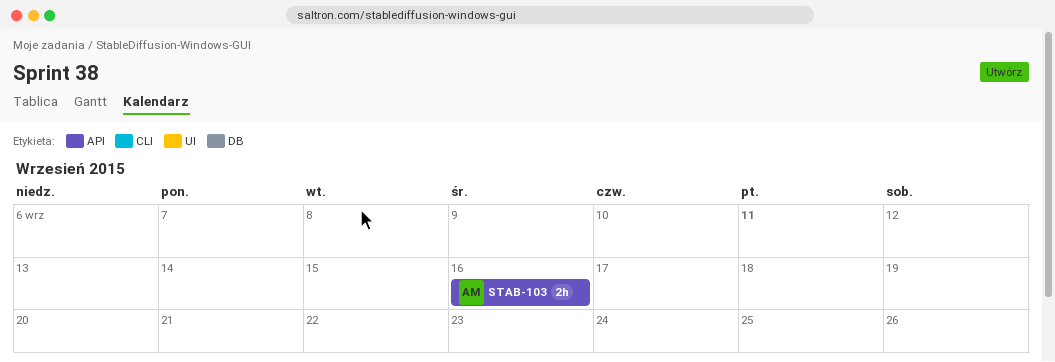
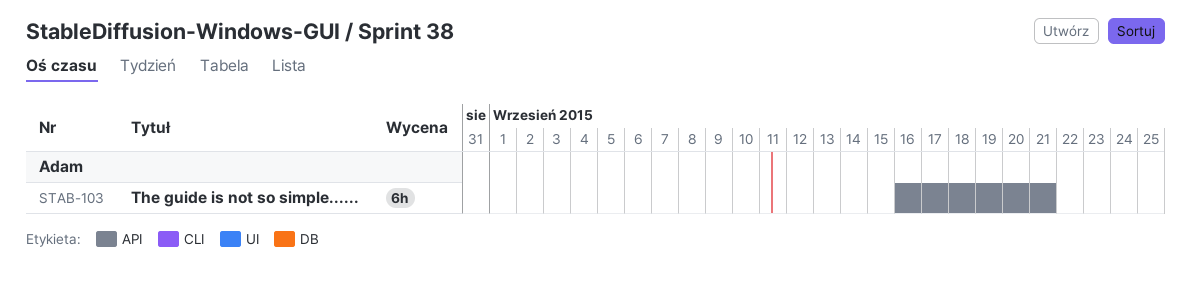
STAB-103, estimate: 2h -> 6h
STAB-103, due: Sep 16 -> Sep 21

